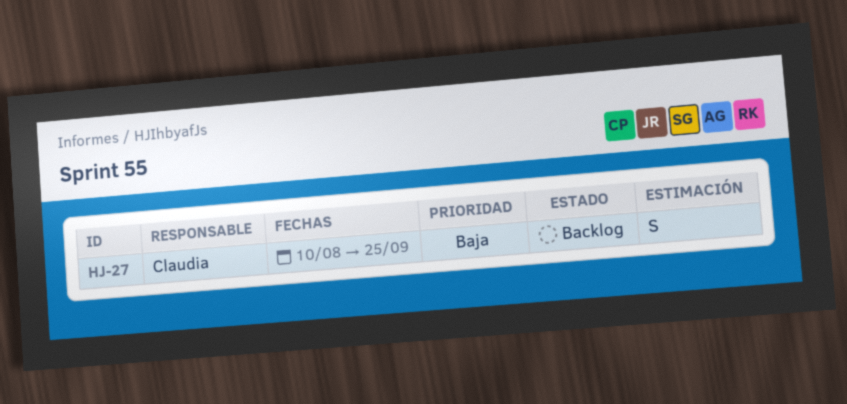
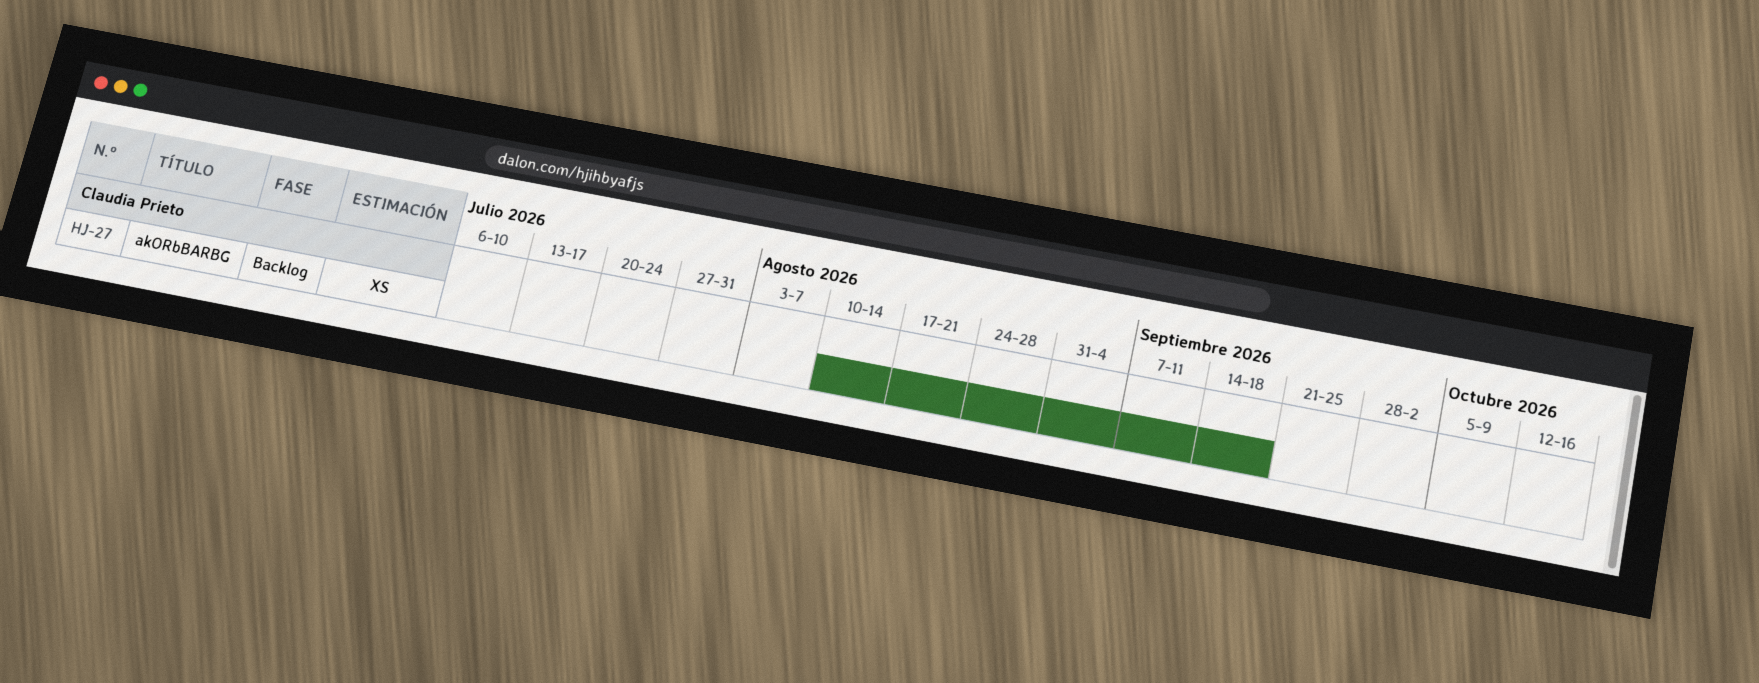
HJ-27, estimate: S -> XS
HJ-27, due: Sep 25 -> Sep 18

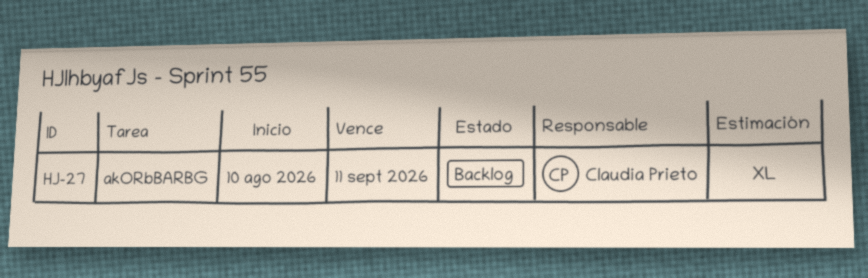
HJ-27, estimate: XS -> XL
HJ-27, due: Sep 18 -> Sep 11

